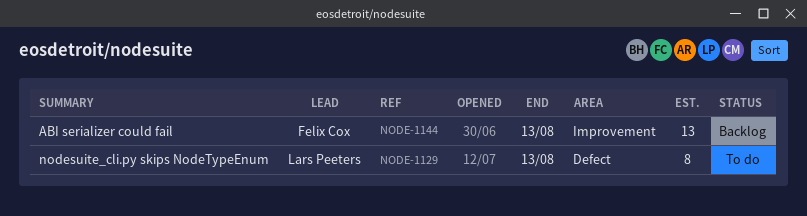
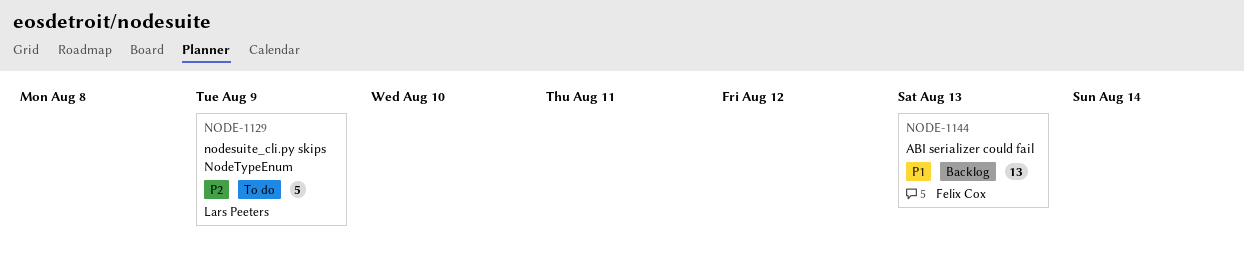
NODE-1129, estimate: 8 -> 5
NODE-1129, due: Aug 13 -> Aug 9

